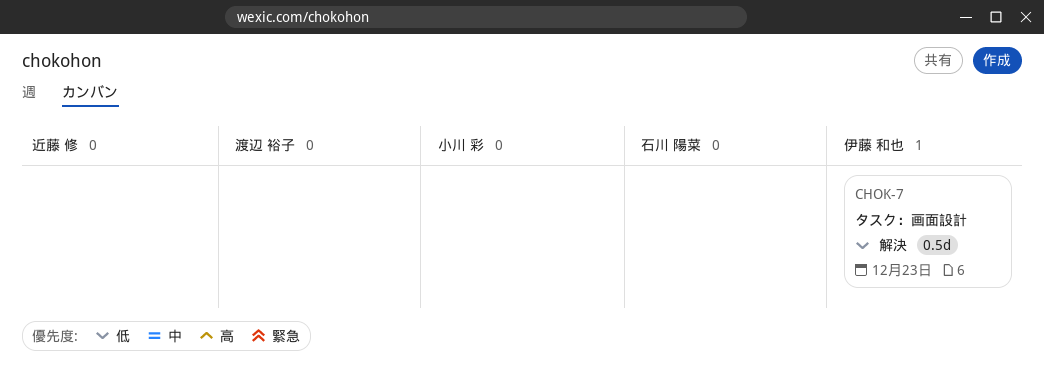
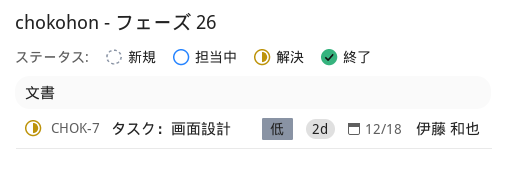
CHOK-7, estimate: 0.5d -> 2d
CHOK-7, due: Dec 23 -> Dec 18

